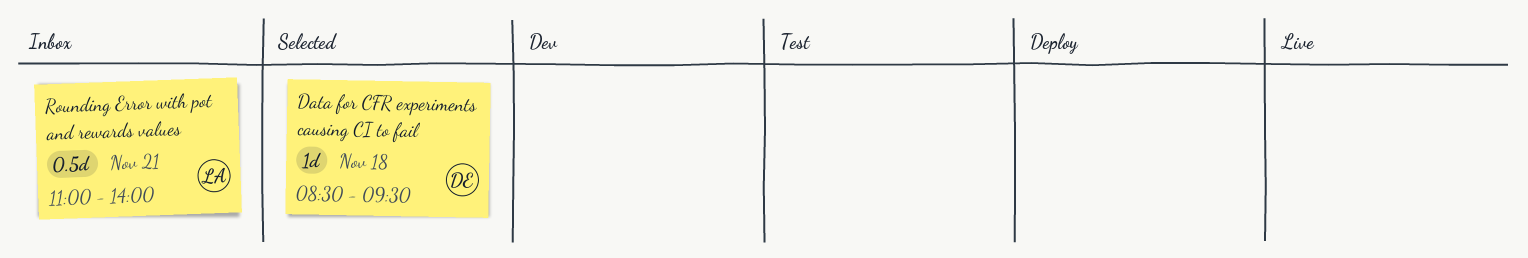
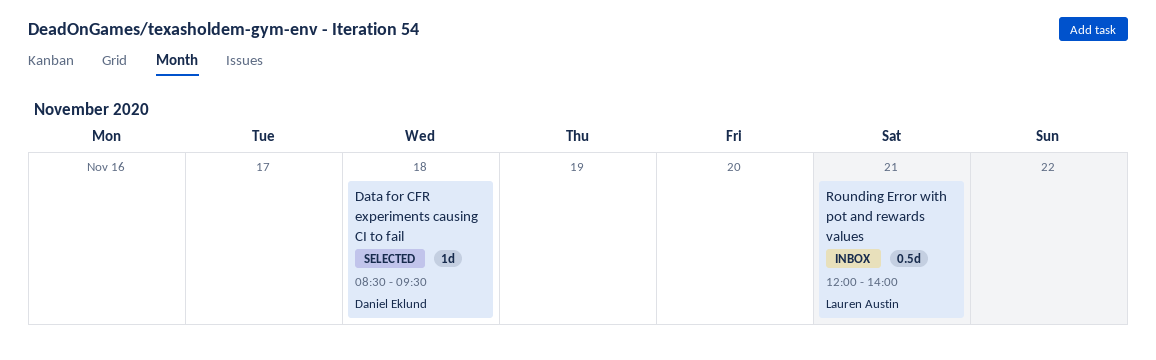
Rounding Error with pot and rewards values, begins: 11:00 -> 12:00

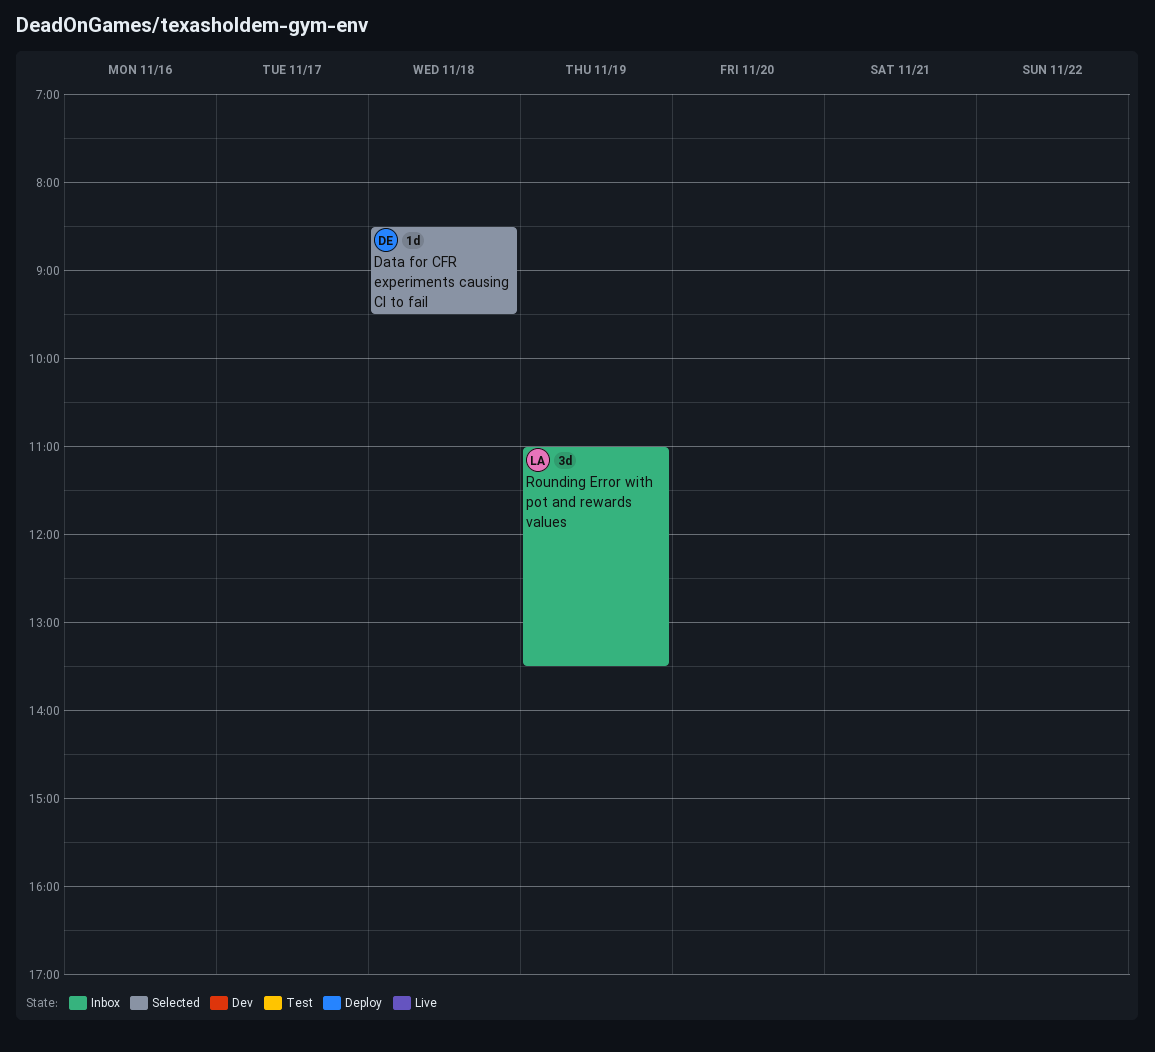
Rounding Error with pot and rewards values, estimate: 0.5d -> 3d
Rounding Error with pot and rewards values, day: Nov 21 -> Nov 19
Rounding Error with pot and rewards values, begins: 12:00 -> 11:00
Rounding Error with pot and rewards values, ends: 14:00 -> 13:30

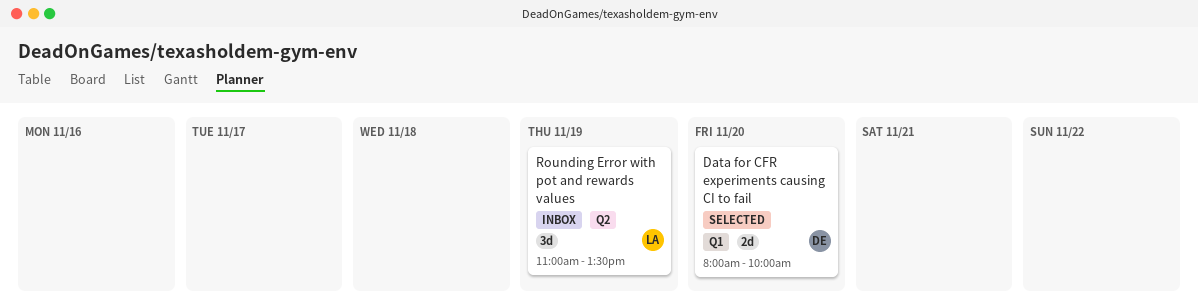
Data for CFR experiments causing CI to fail, estimate: 1d -> 2d
Data for CFR experiments causing CI to fail, day: Nov 18 -> Nov 20
Data for CFR experiments causing CI to fail, begins: 08:30 -> 08:00
Data for CFR experiments causing CI to fail, ends: 09:30 -> 10:00

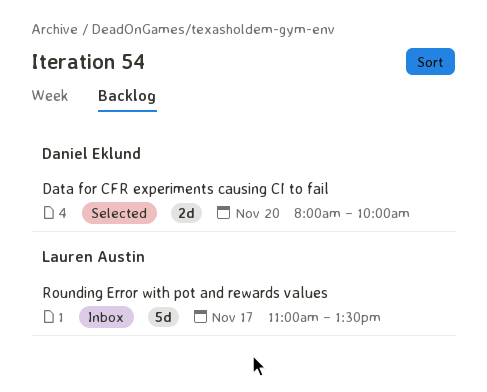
Rounding Error with pot and rewards values, estimate: 3d -> 5d
Rounding Error with pot and rewards values, day: Nov 19 -> Nov 17

